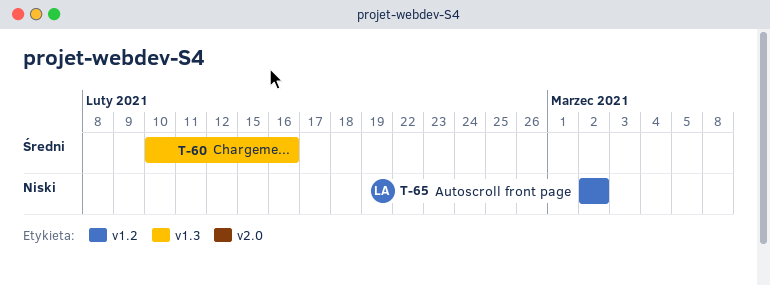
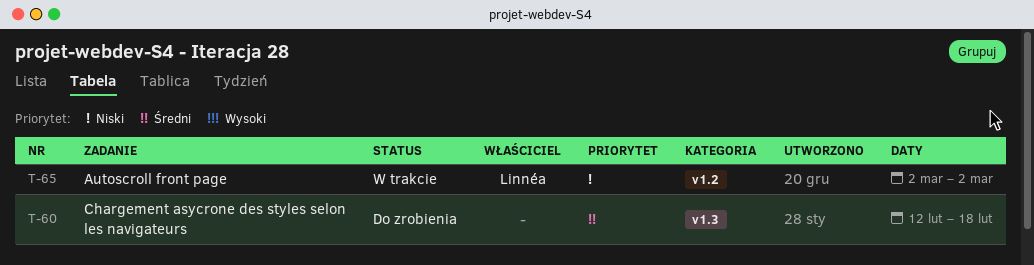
T-60, start: Feb 10 -> Feb 12
T-60, due: Feb 16 -> Feb 18

